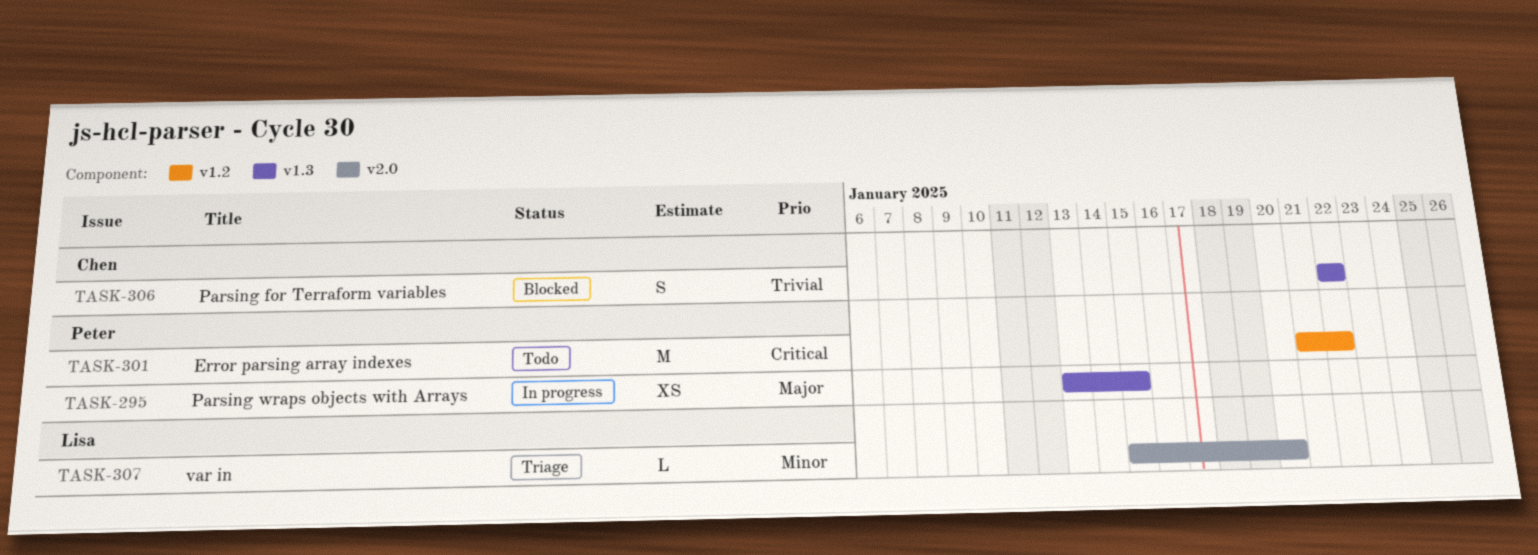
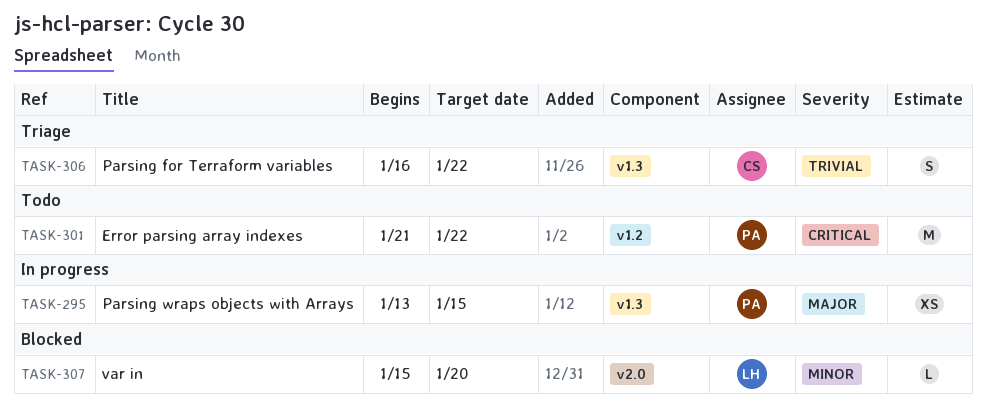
TASK-306, status: Blocked -> Triage
TASK-306, start: Jan 22 -> Jan 16
TASK-307, status: Triage -> Blocked

